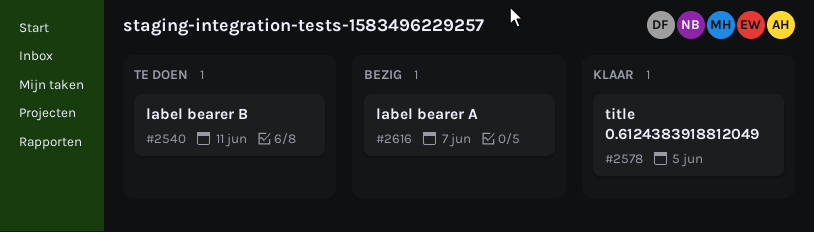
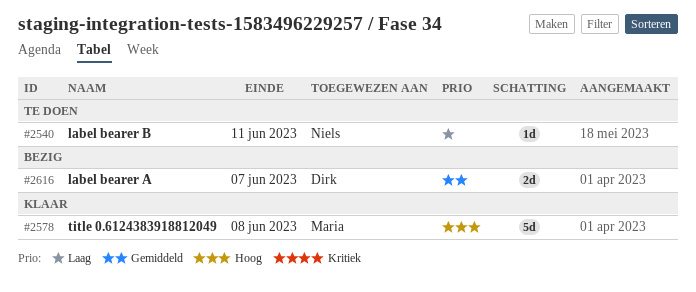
#2578, due: Jun 5 -> Jun 8

